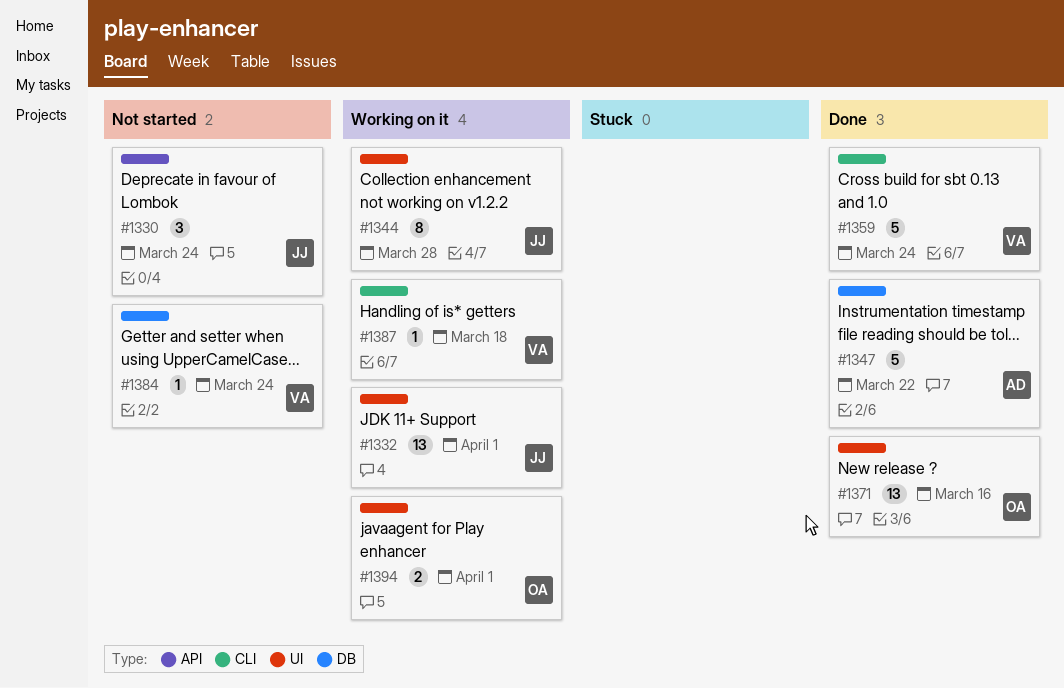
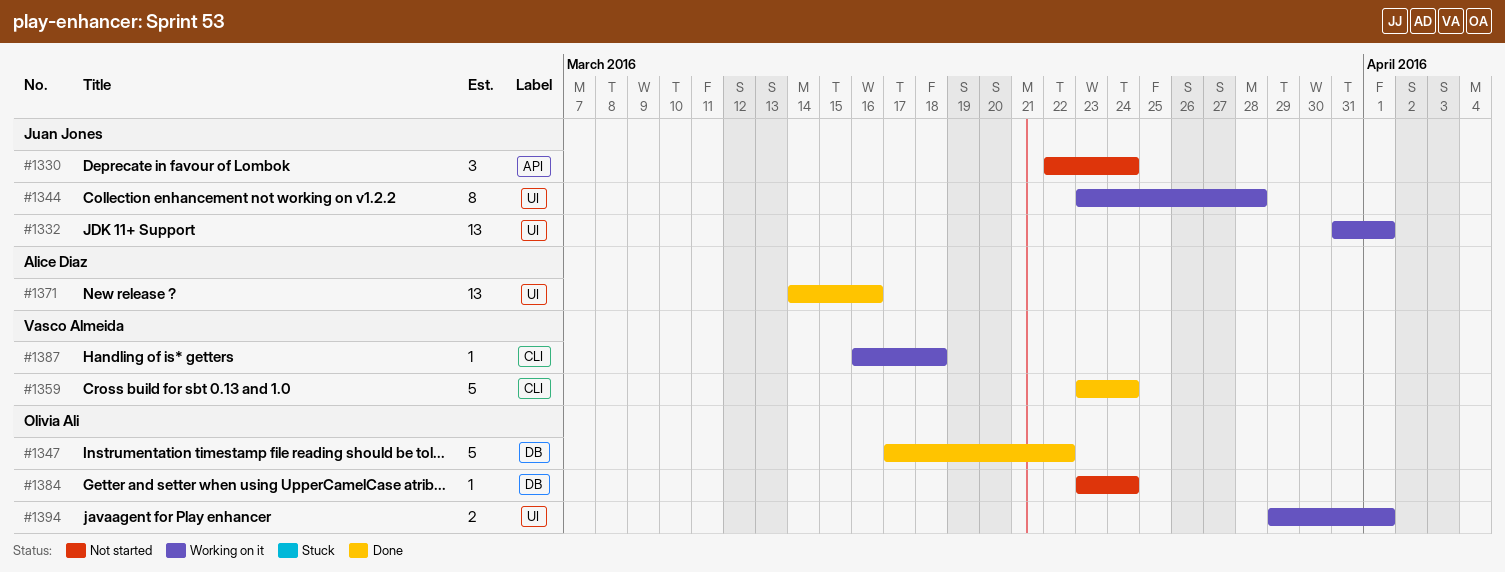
#1347, owner: Alice Diaz -> Olivia Ali
#1371, owner: Olivia Ali -> Alice Diaz
#1384, owner: Vasco Almeida -> Olivia Ali

